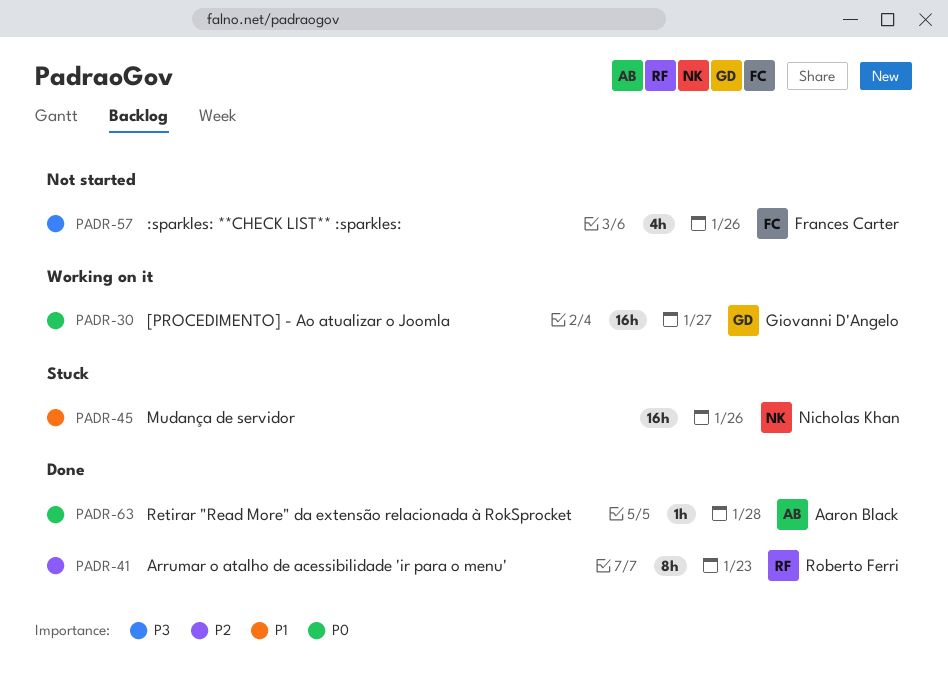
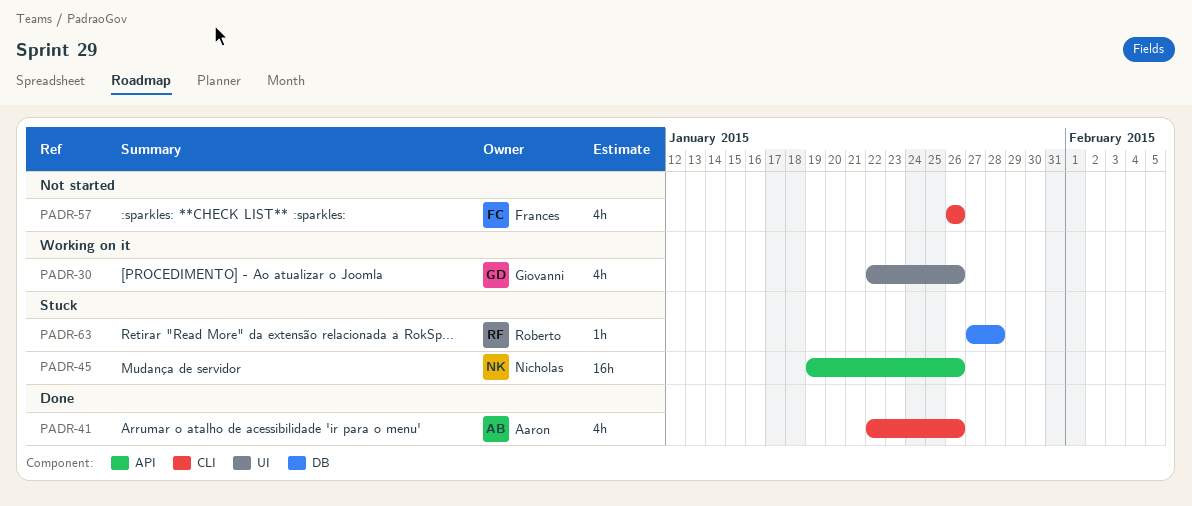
PADR-30, estimate: 16h -> 4h
PADR-30, due: Jan 27 -> Jan 26
PADR-41, owner: Roberto Ferri -> Aaron Black
PADR-41, estimate: 8h -> 4h
PADR-41, due: Jan 23 -> Jan 26
PADR-63, status: Done -> Stuck
PADR-63, owner: Aaron Black -> Roberto Ferri

